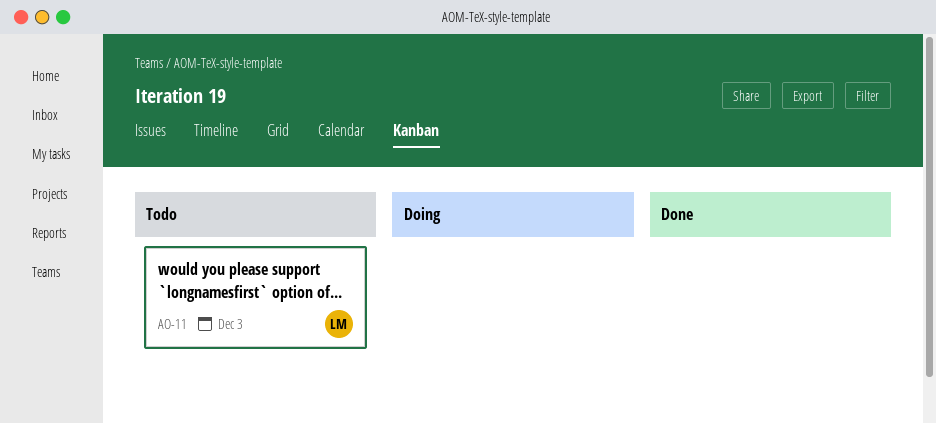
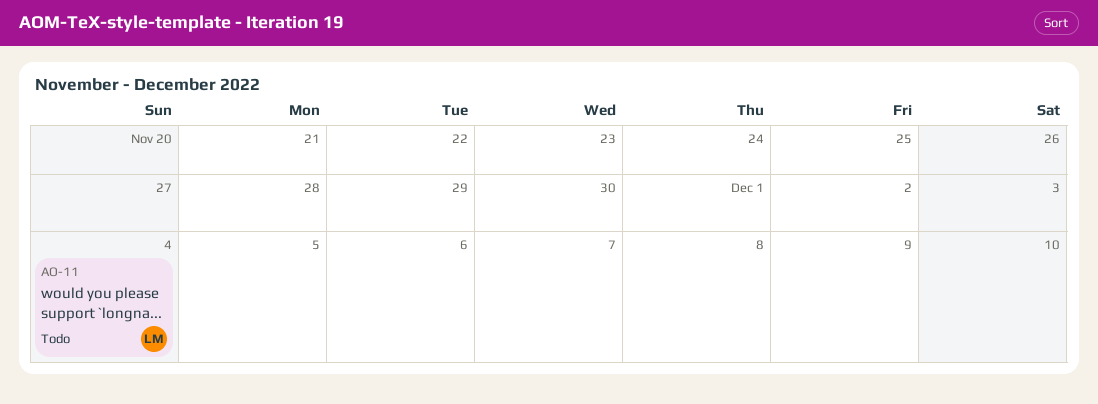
AO-11, due: Dec 3 -> Dec 4

